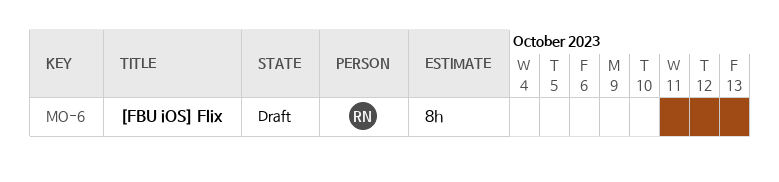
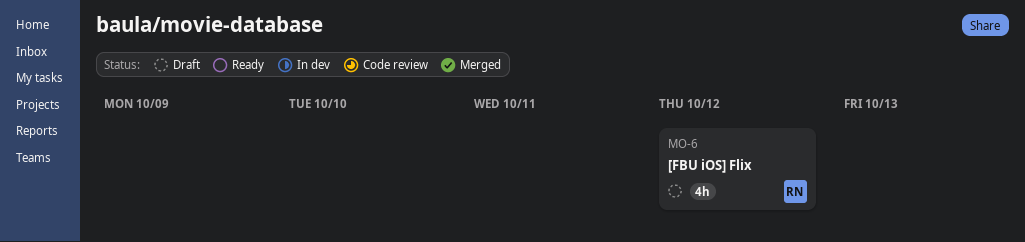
MO-6, estimate: 8h -> 4h
MO-6, due: Oct 13 -> Oct 12

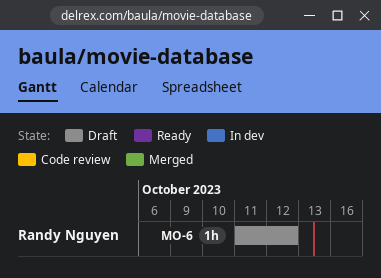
MO-6, estimate: 4h -> 1h

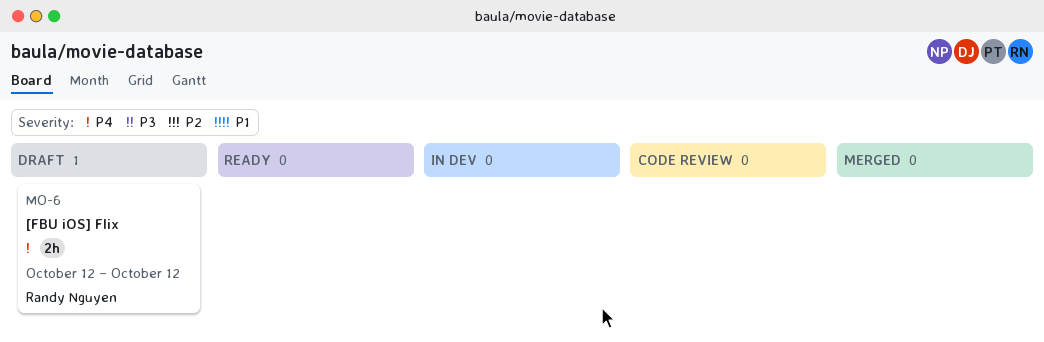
MO-6, estimate: 1h -> 2h
MO-6, start: Oct 11 -> Oct 12

